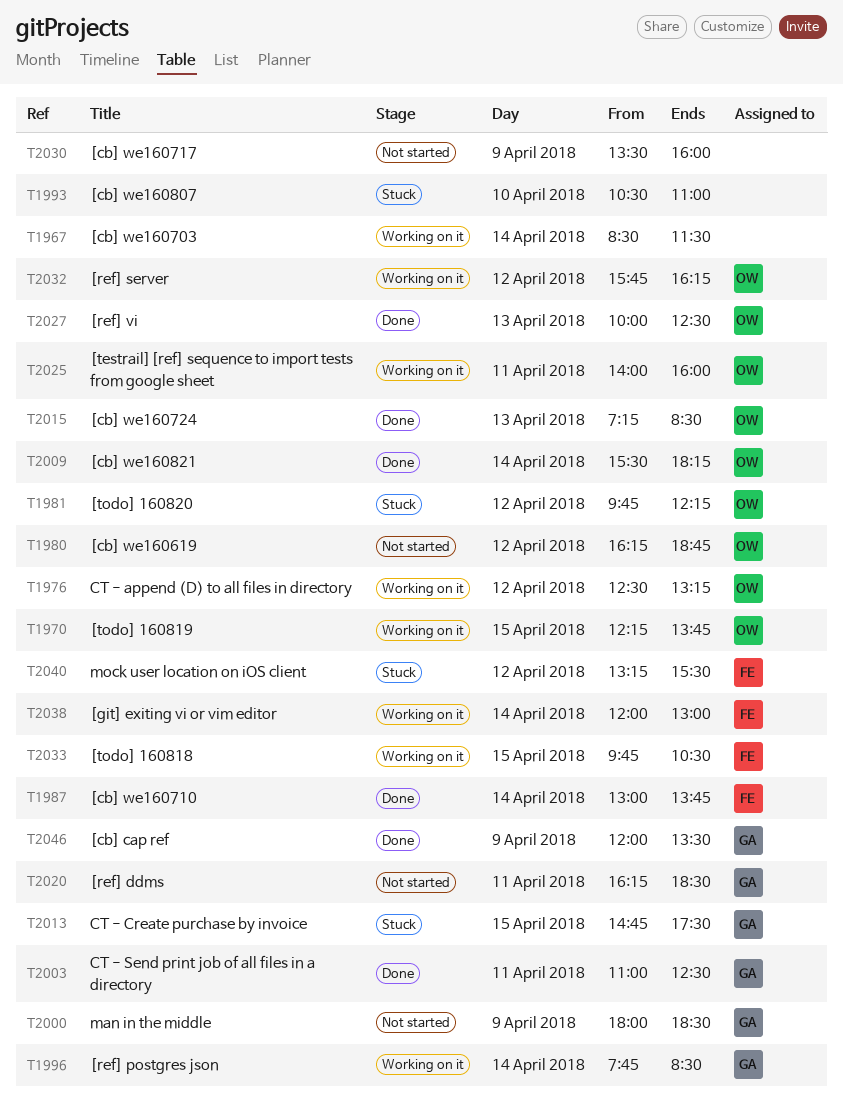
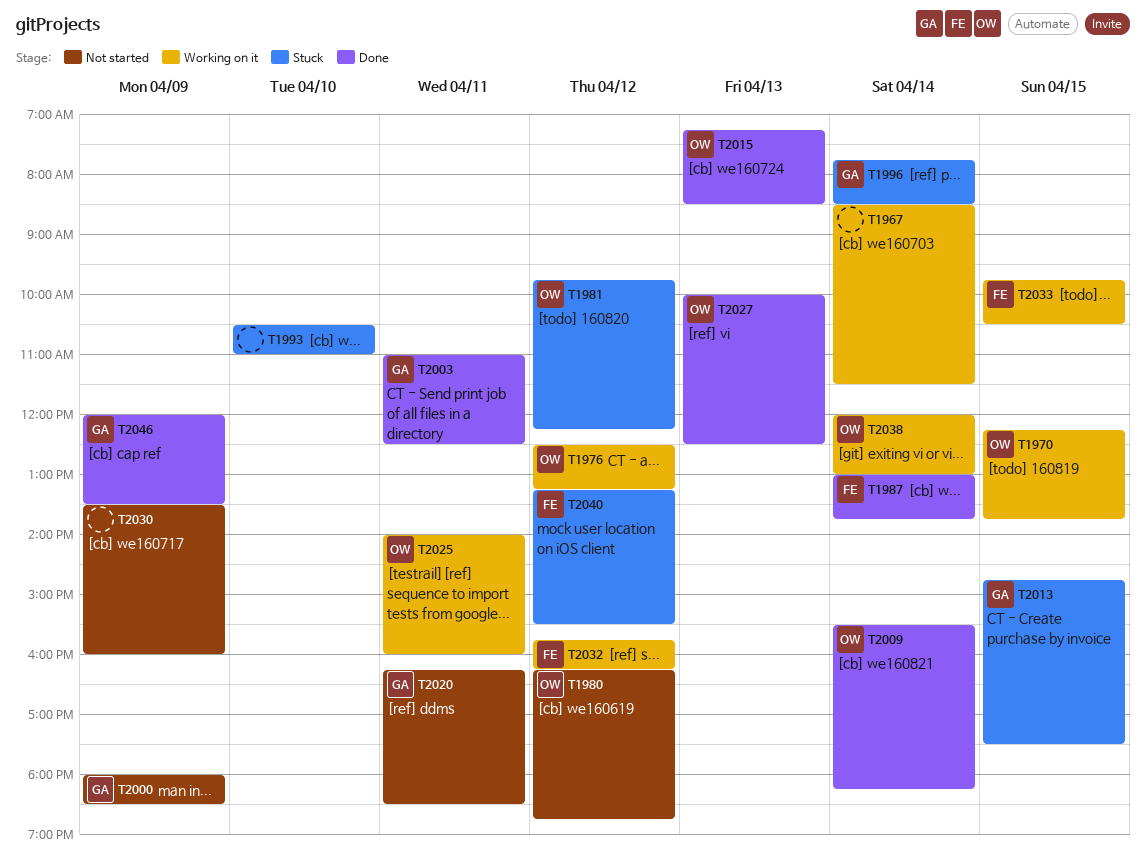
T1996, status: Working on it -> Stuck
T2032, owner: OW -> FE
T2038, owner: FE -> OW

